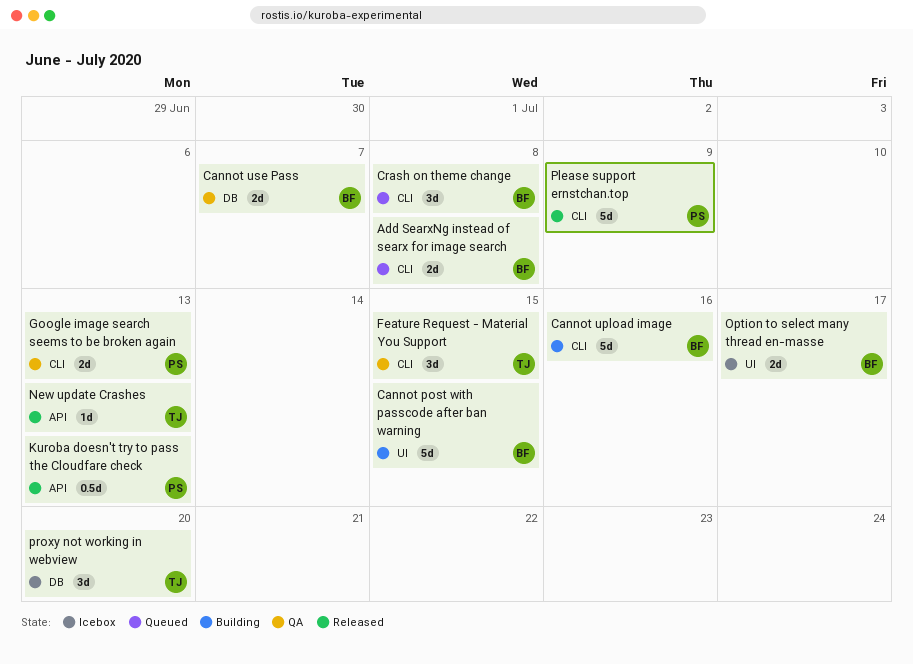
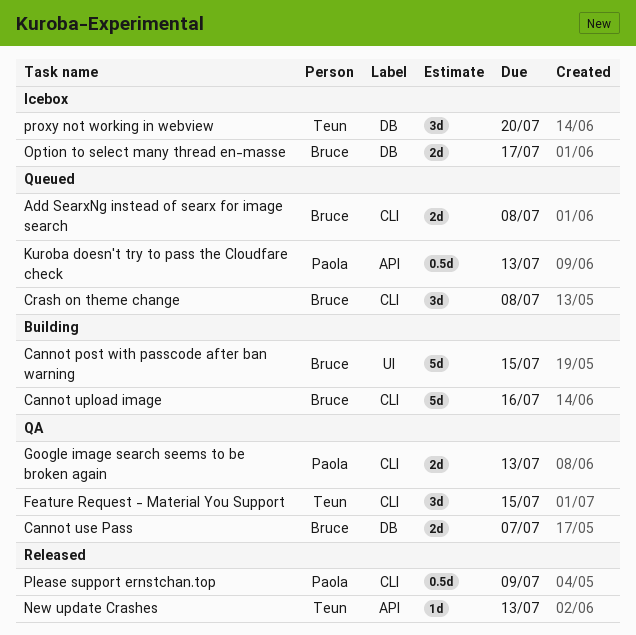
Kuroba doesn't try to pass the Cloudfare check, status: Released -> Queued
Option to select many thread en-masse, label: UI -> DB
Please support ernstchan.top, estimate: 5d -> 0.5d

